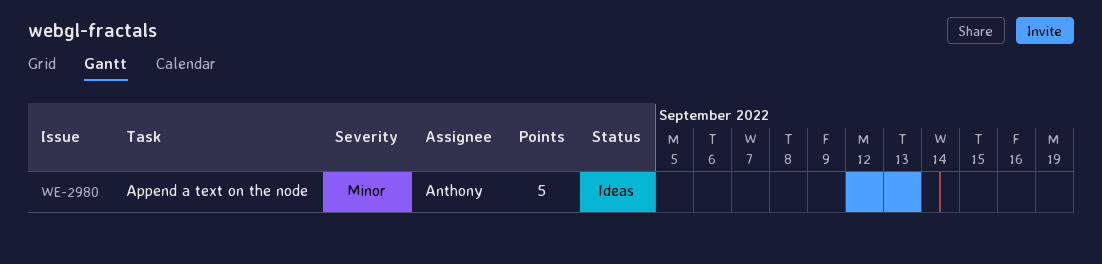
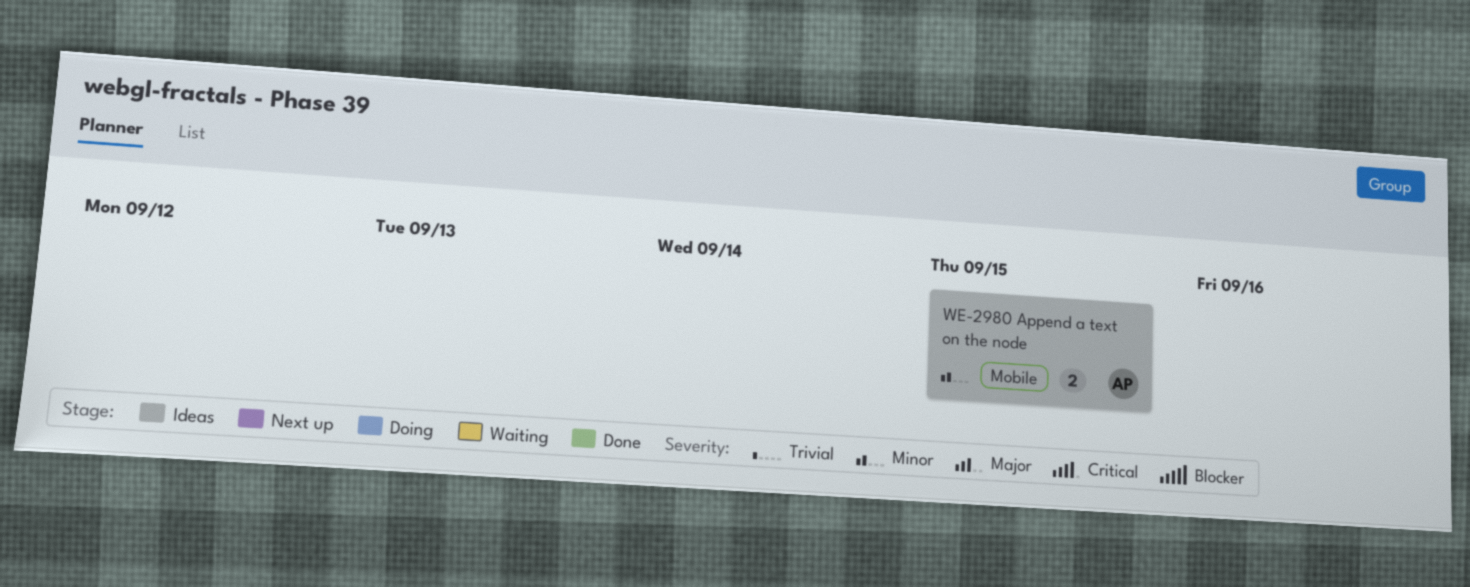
WE-2980, estimate: 5 -> 2
WE-2980, due: Sep 13 -> Sep 15

